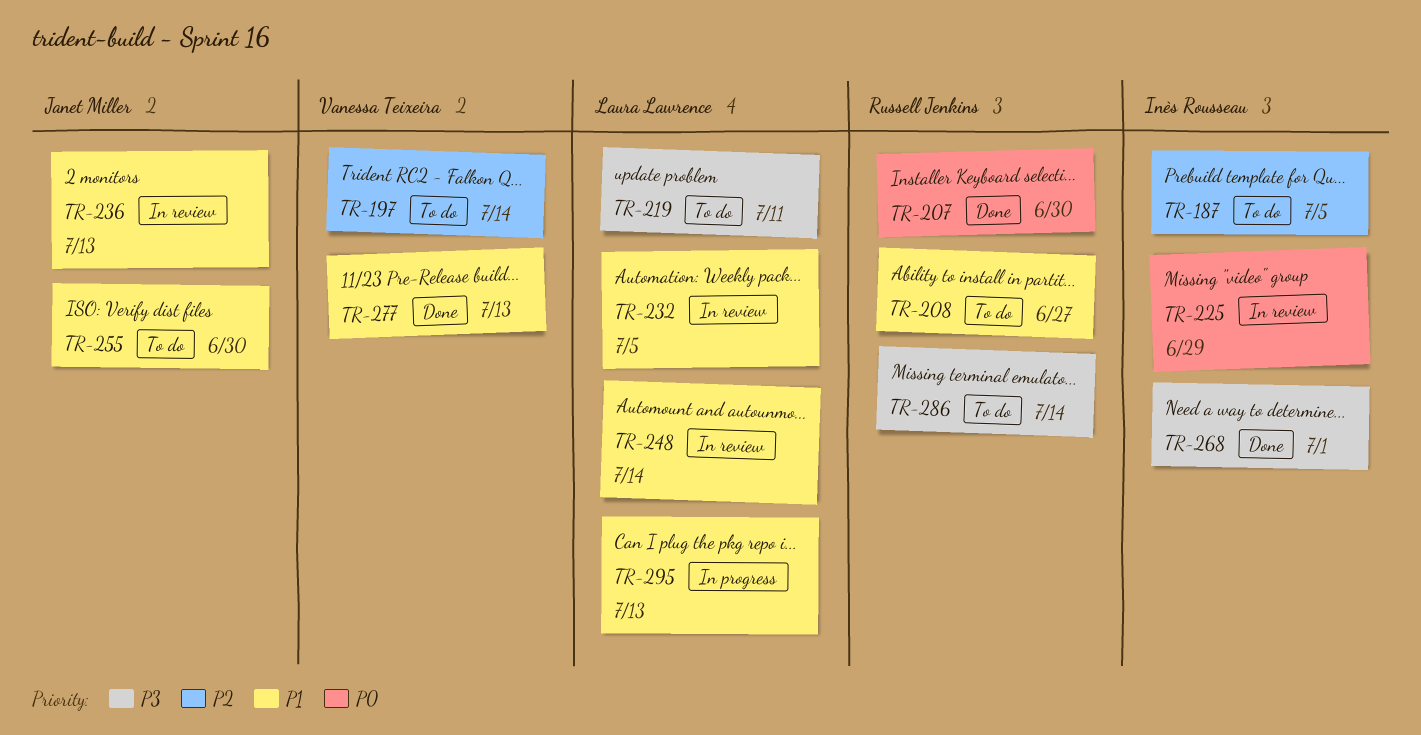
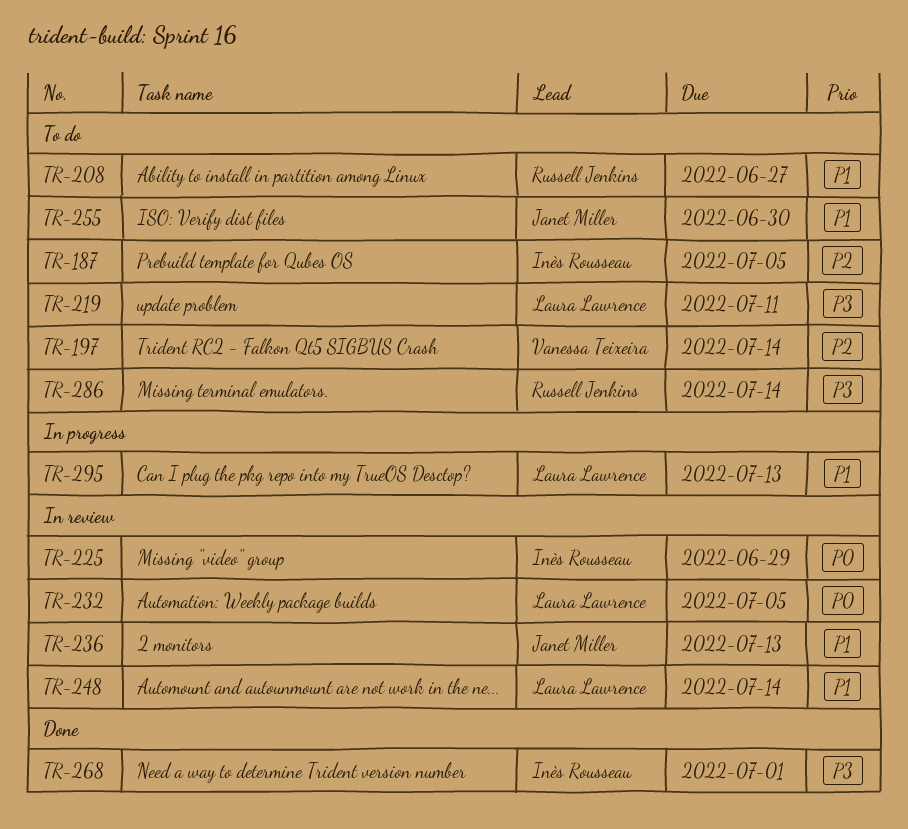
TR-207: present -> none
TR-232, priority: P1 -> P0
TR-277: present -> none

